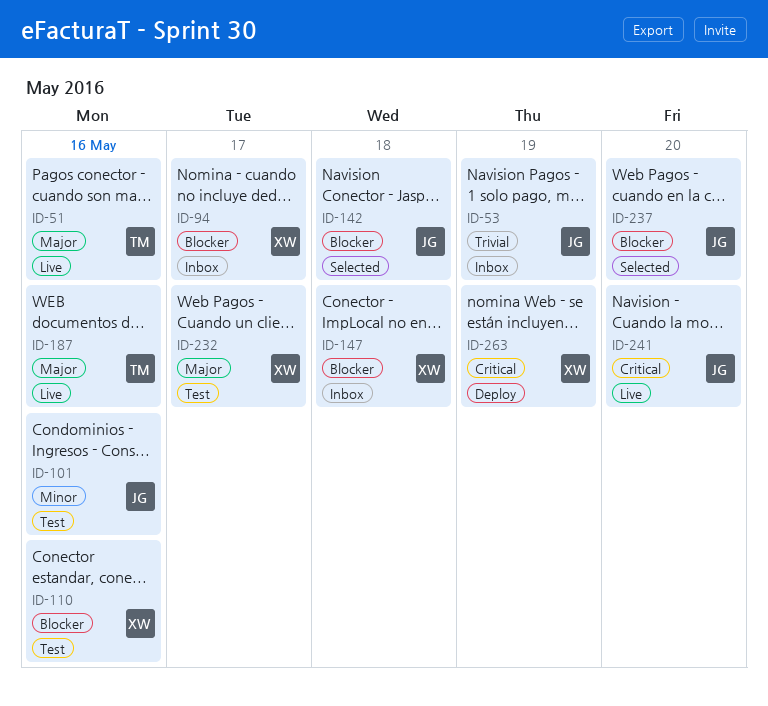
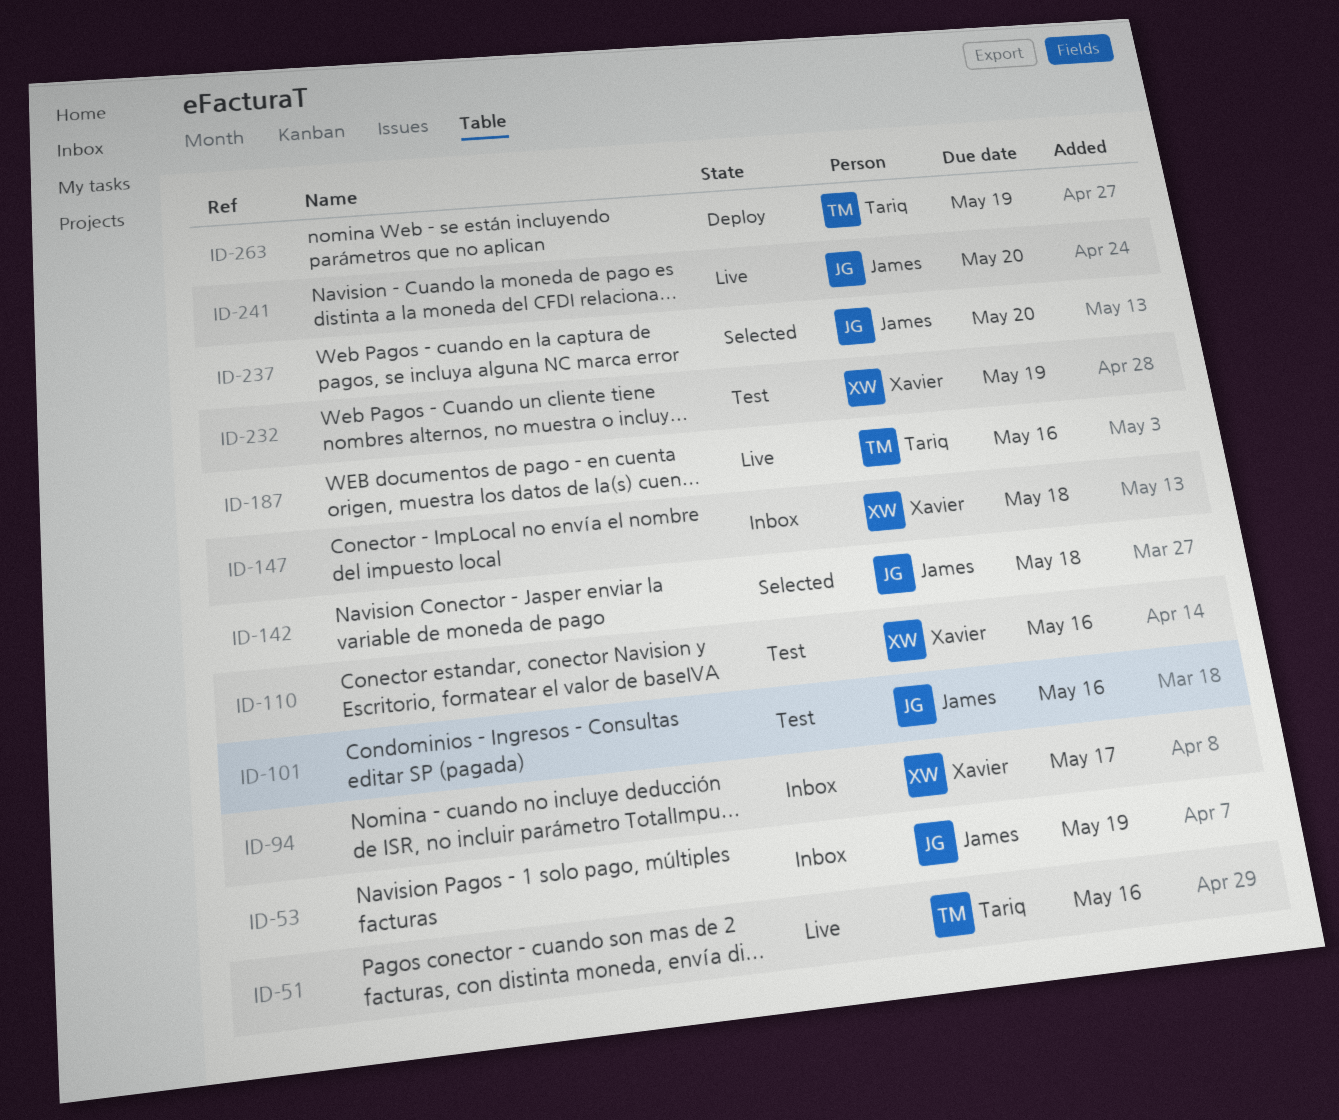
ID-232, due: May 17 -> May 19
ID-263, owner: Xavier -> Tariq

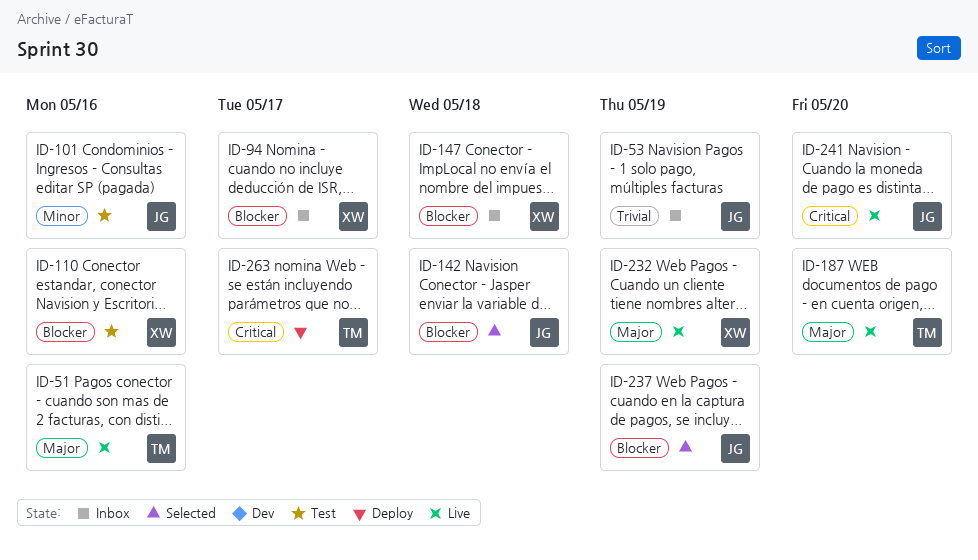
ID-187, due: May 16 -> May 20
ID-232, status: Test -> Live
ID-237, due: May 20 -> May 19
ID-263, due: May 19 -> May 17

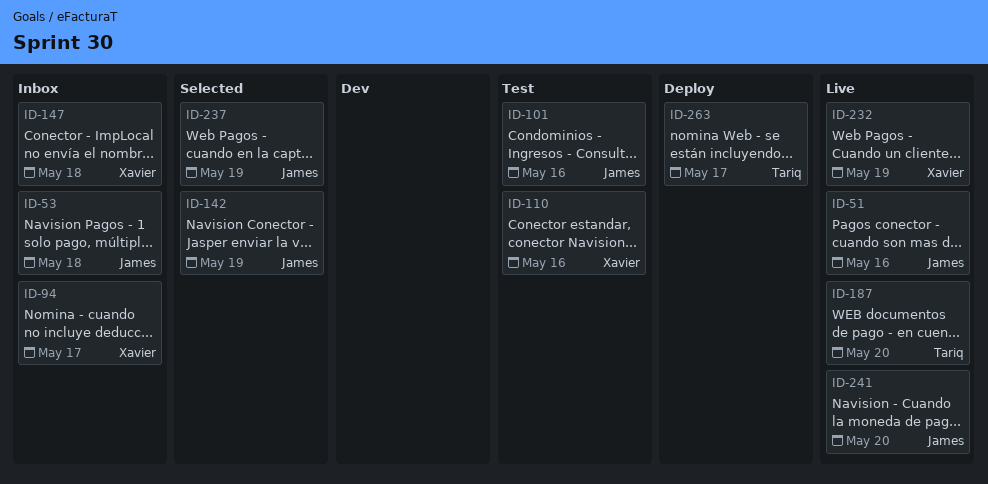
ID-51, owner: Tariq -> James
ID-53, due: May 19 -> May 18
ID-142, due: May 18 -> May 19

